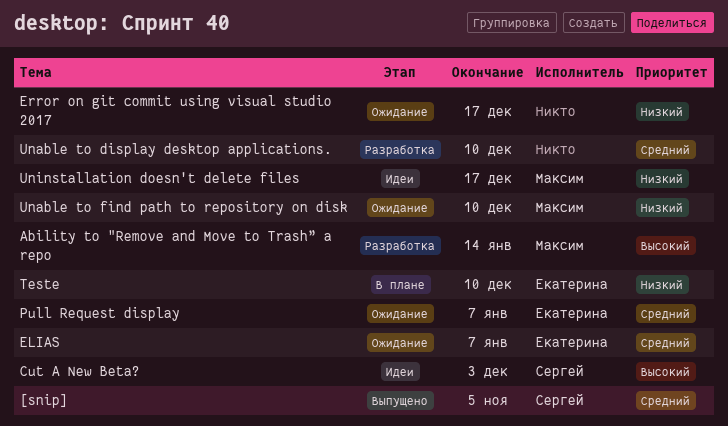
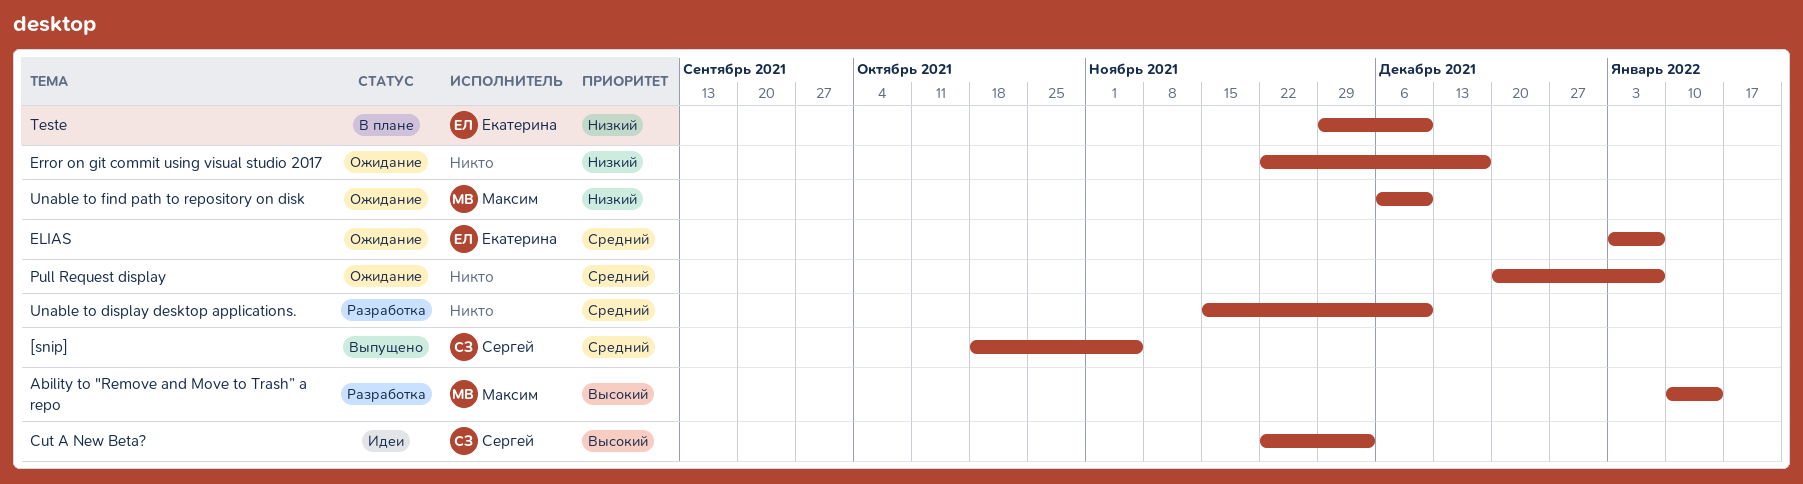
Pull Request display, owner: Екатерина -> none
Uninstallation doesn't delete files: present -> none

